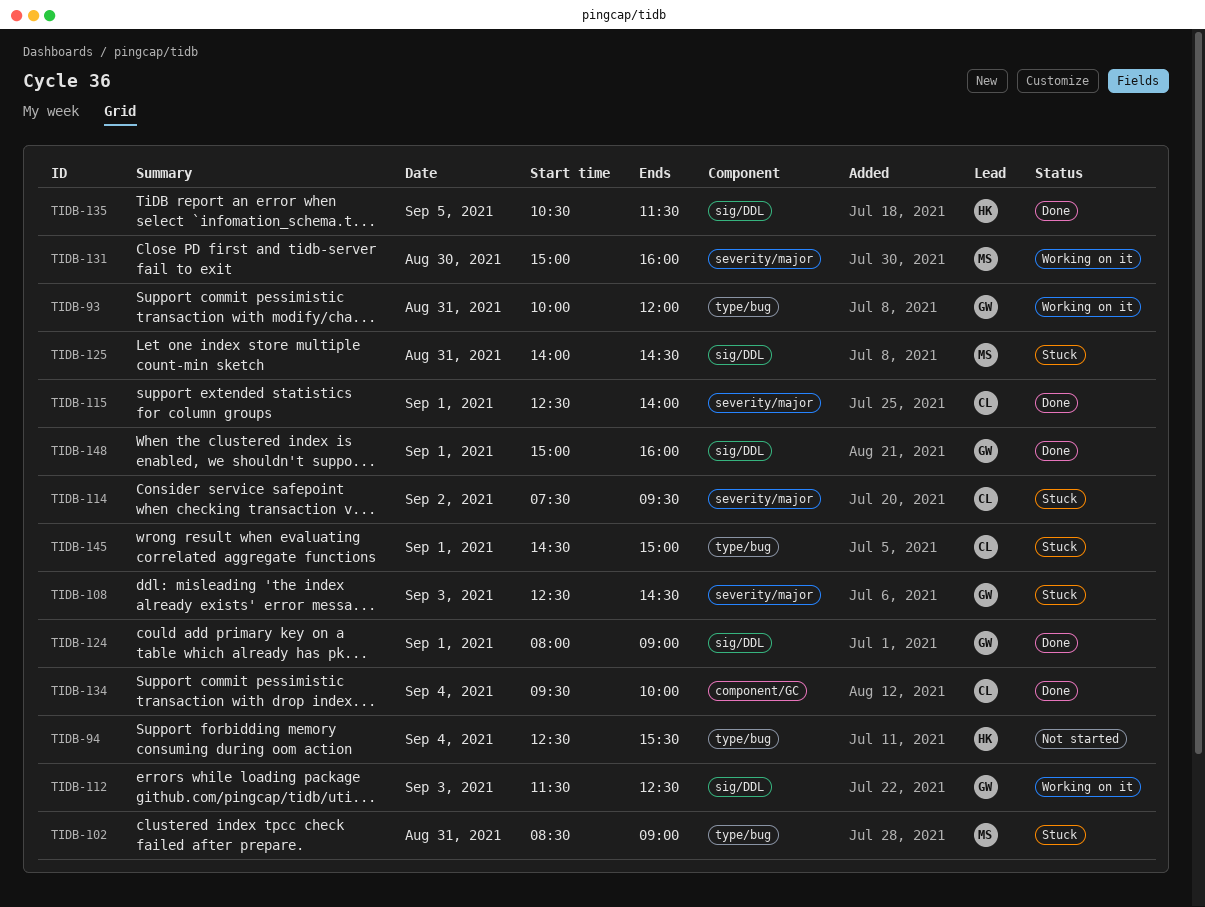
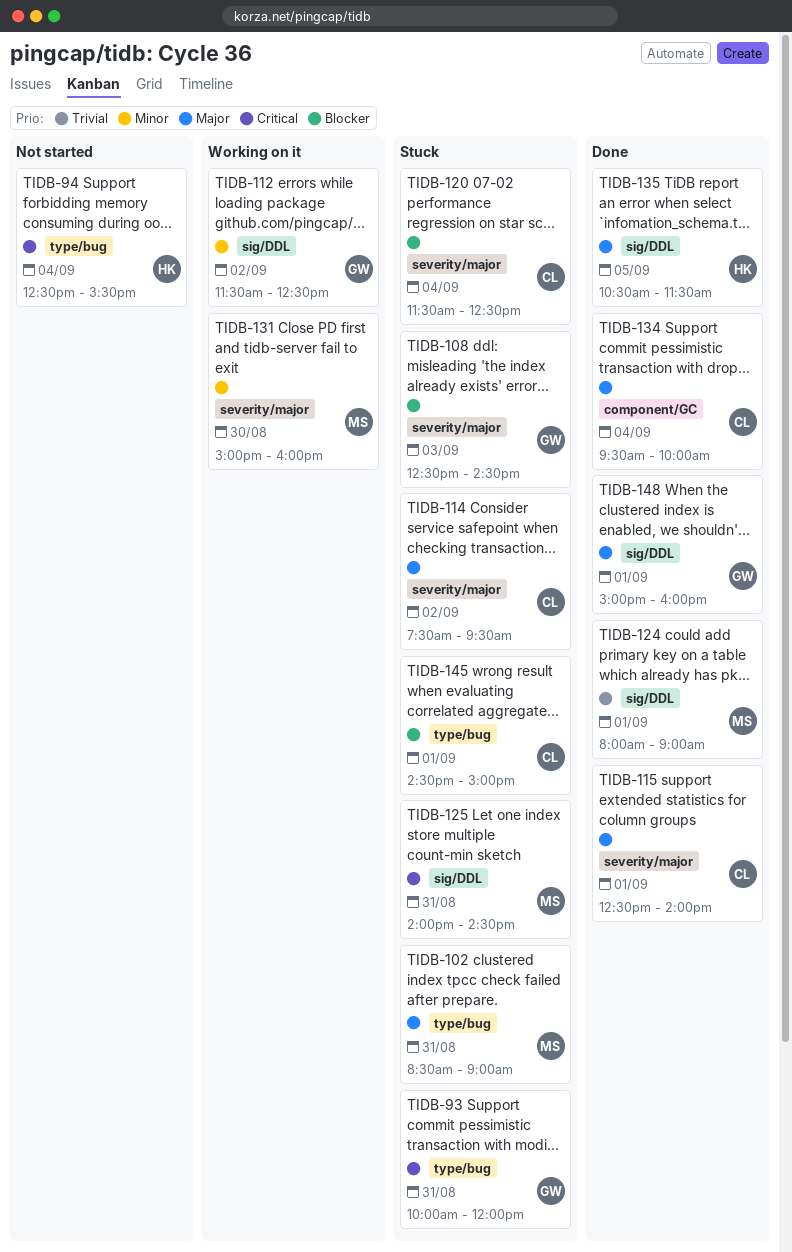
TIDB-93, status: Working on it -> Stuck
TIDB-112, day: Sep 3 -> Sep 2
TIDB-120: none -> present
TIDB-124, owner: GW -> MS

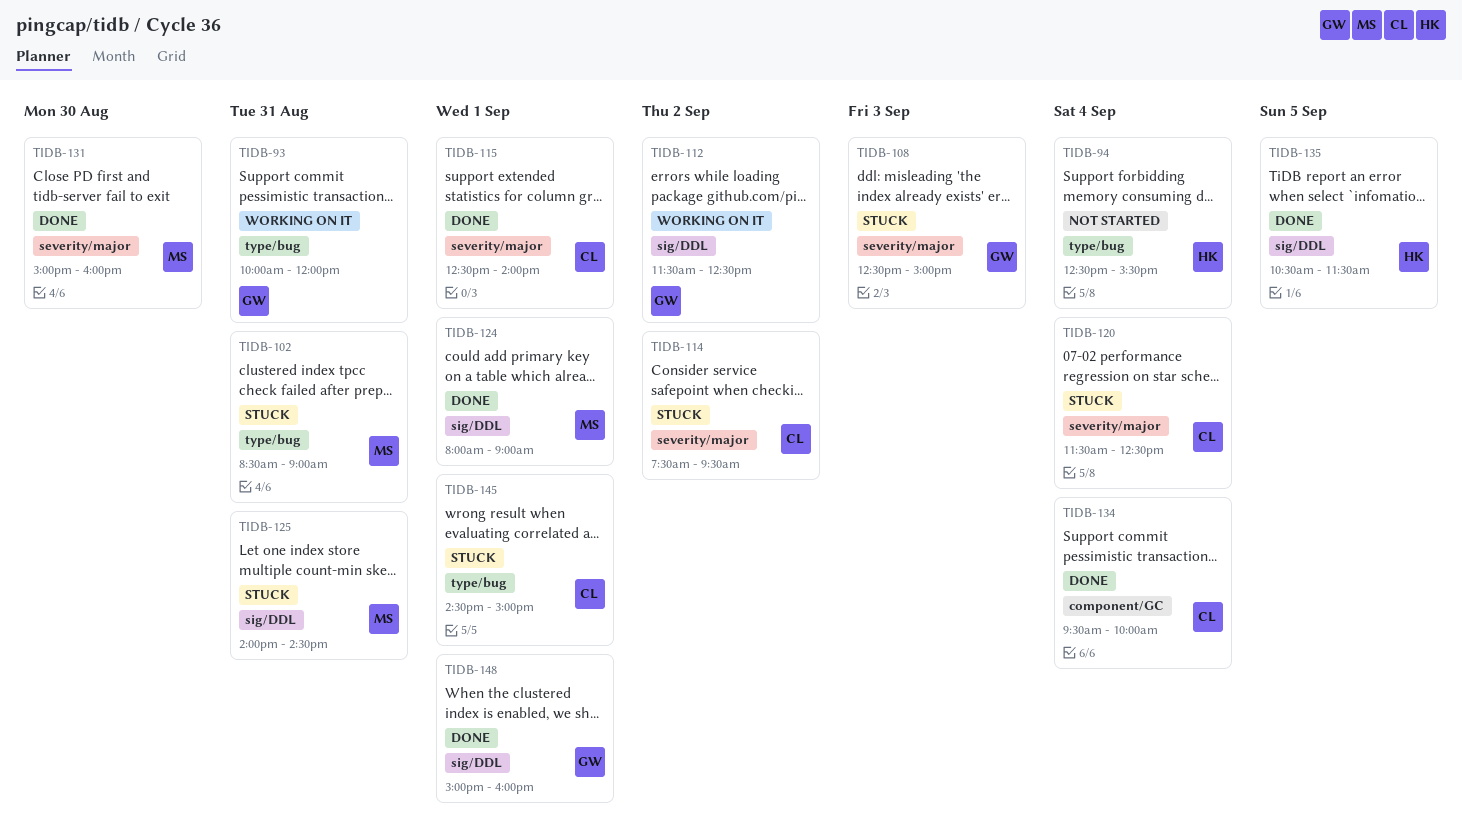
TIDB-93, status: Stuck -> Working on it
TIDB-108, ends: 14:30 -> 15:00
TIDB-131, status: Working on it -> Done

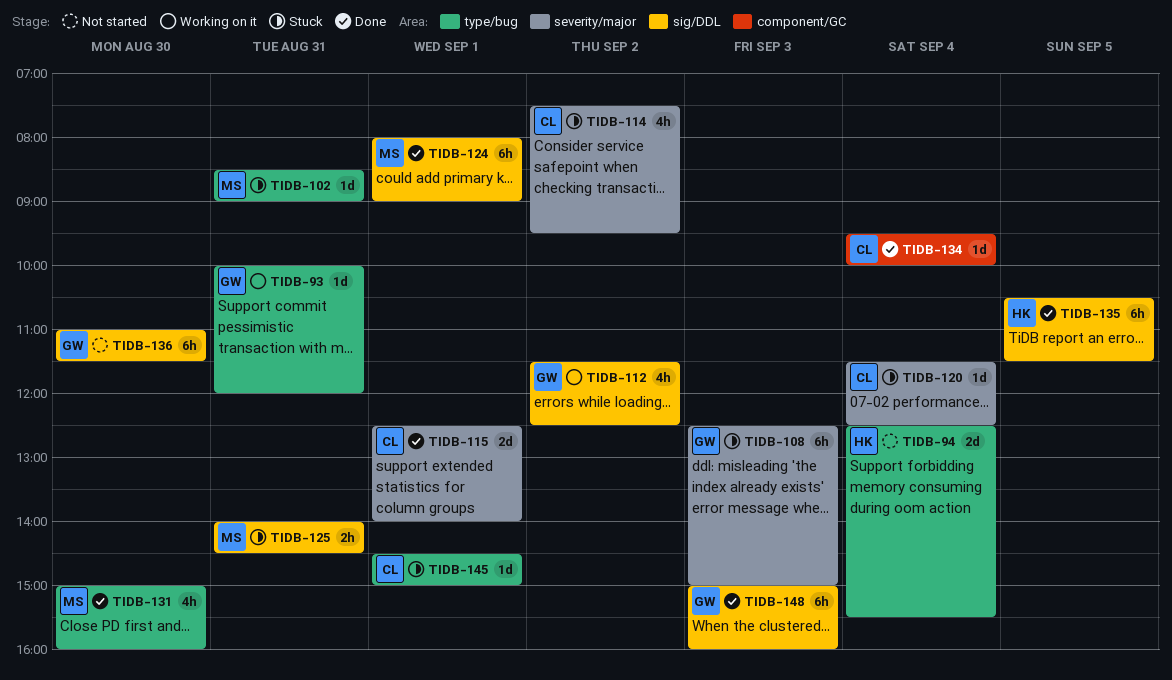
TIDB-131, label: severity/major -> type/bug
TIDB-136: none -> present
TIDB-148, day: Sep 1 -> Sep 3

